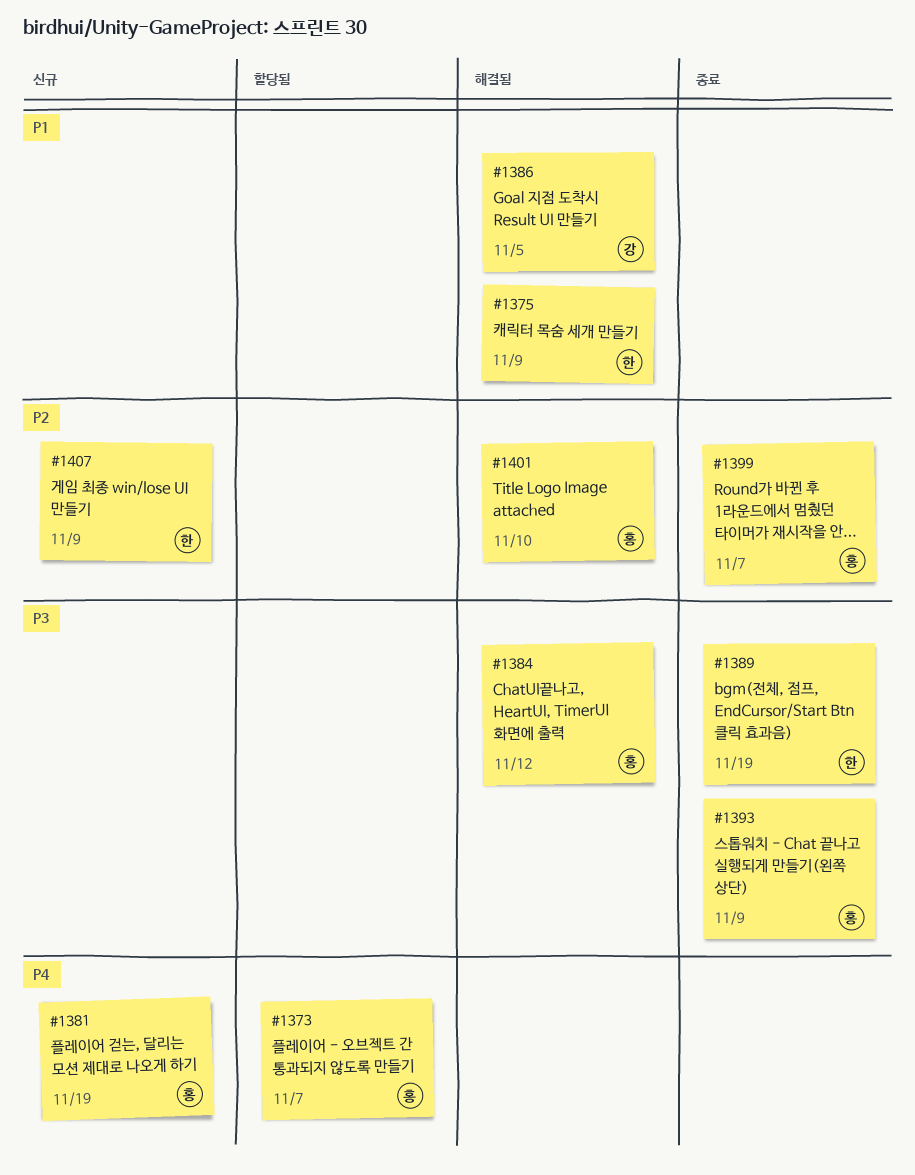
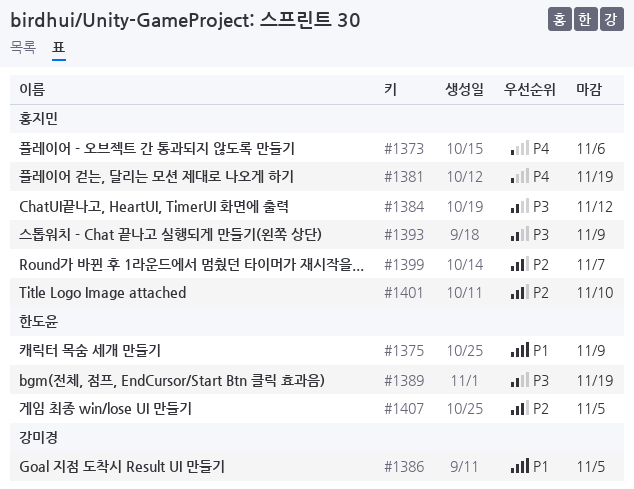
#1373, due: Nov 7 -> Nov 6
#1407, due: Nov 9 -> Nov 5

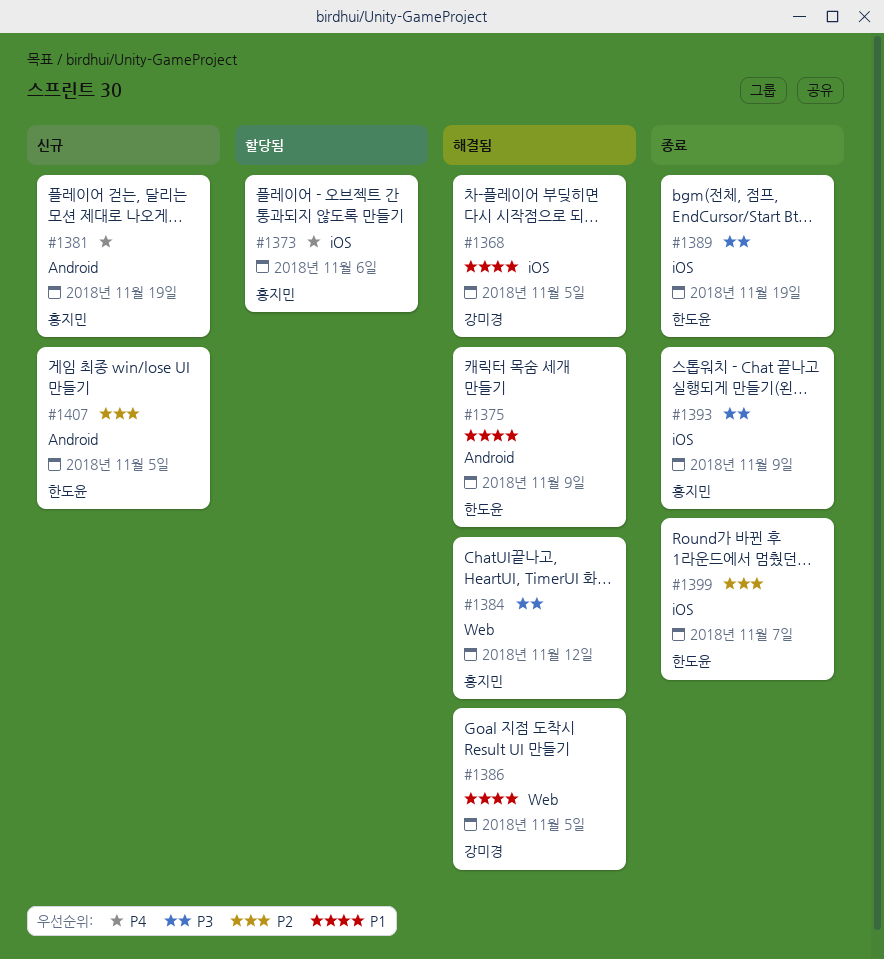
#1368: none -> present
#1399, owner: 홍지민 -> 한도윤
#1401: present -> none

